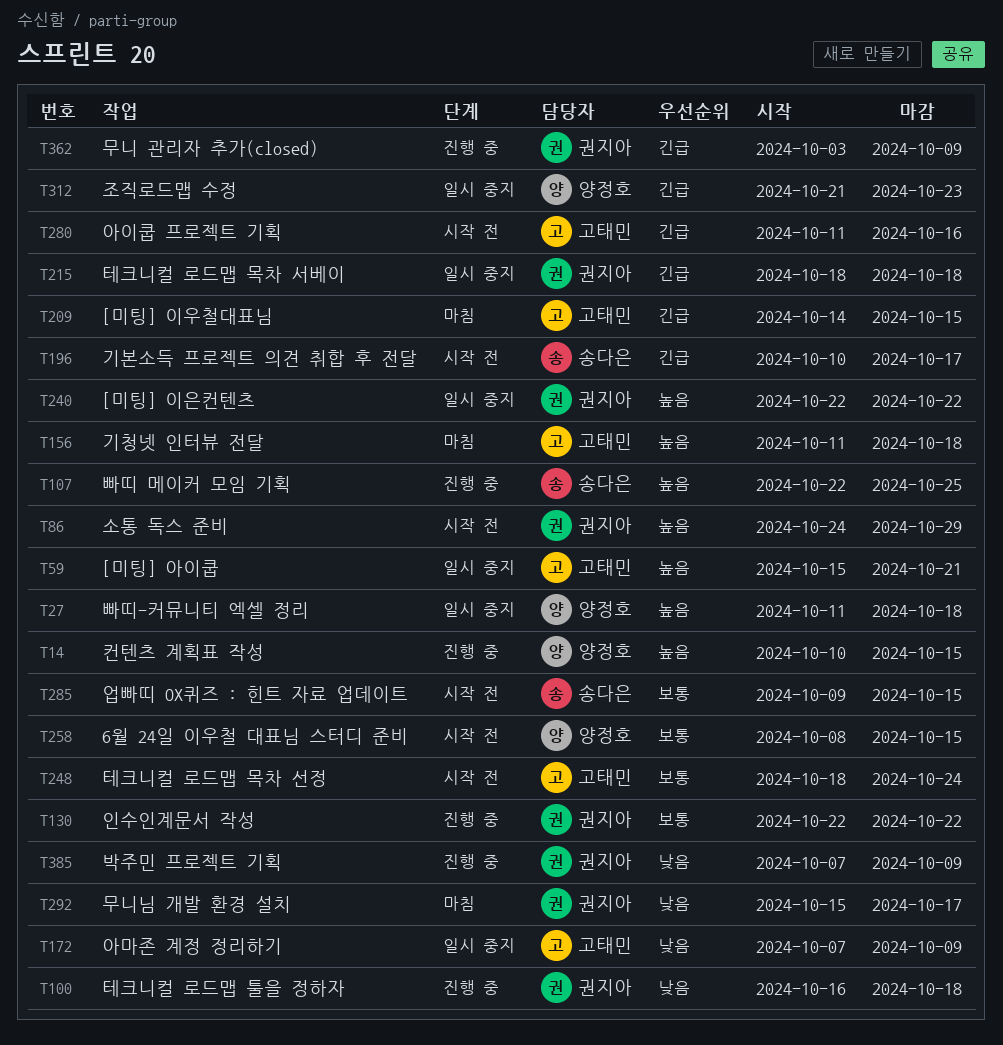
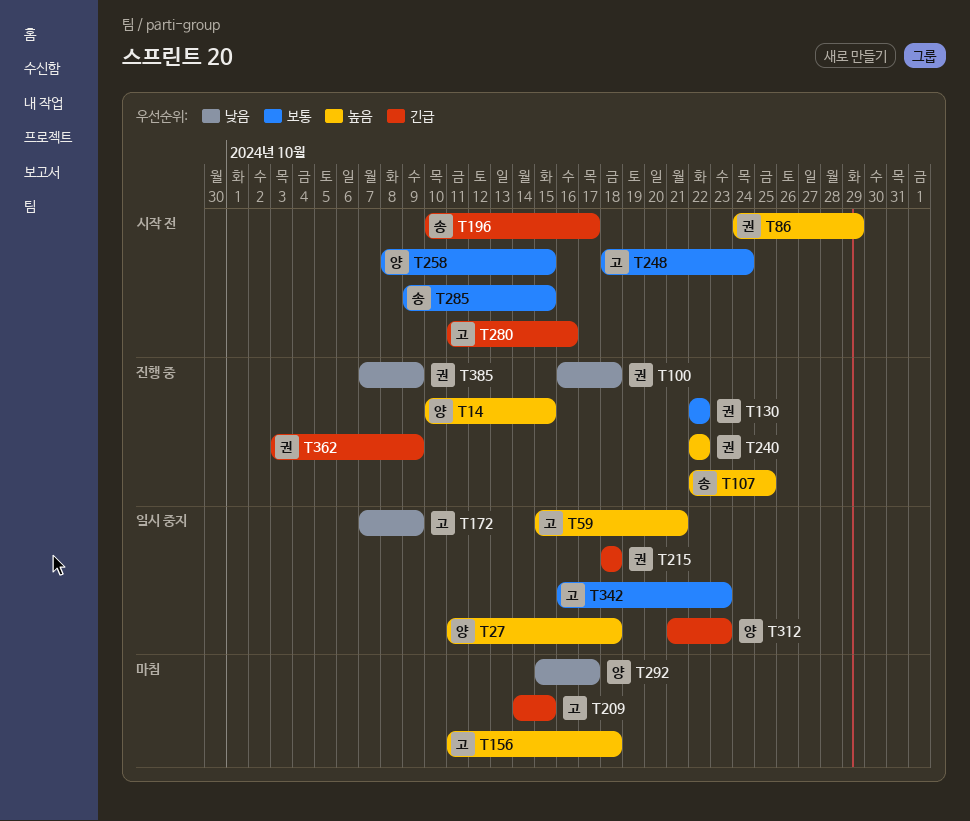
T240, status: 일시 중지 -> 진행 중
T292, owner: 권지아 -> 양정호
T342: none -> present

